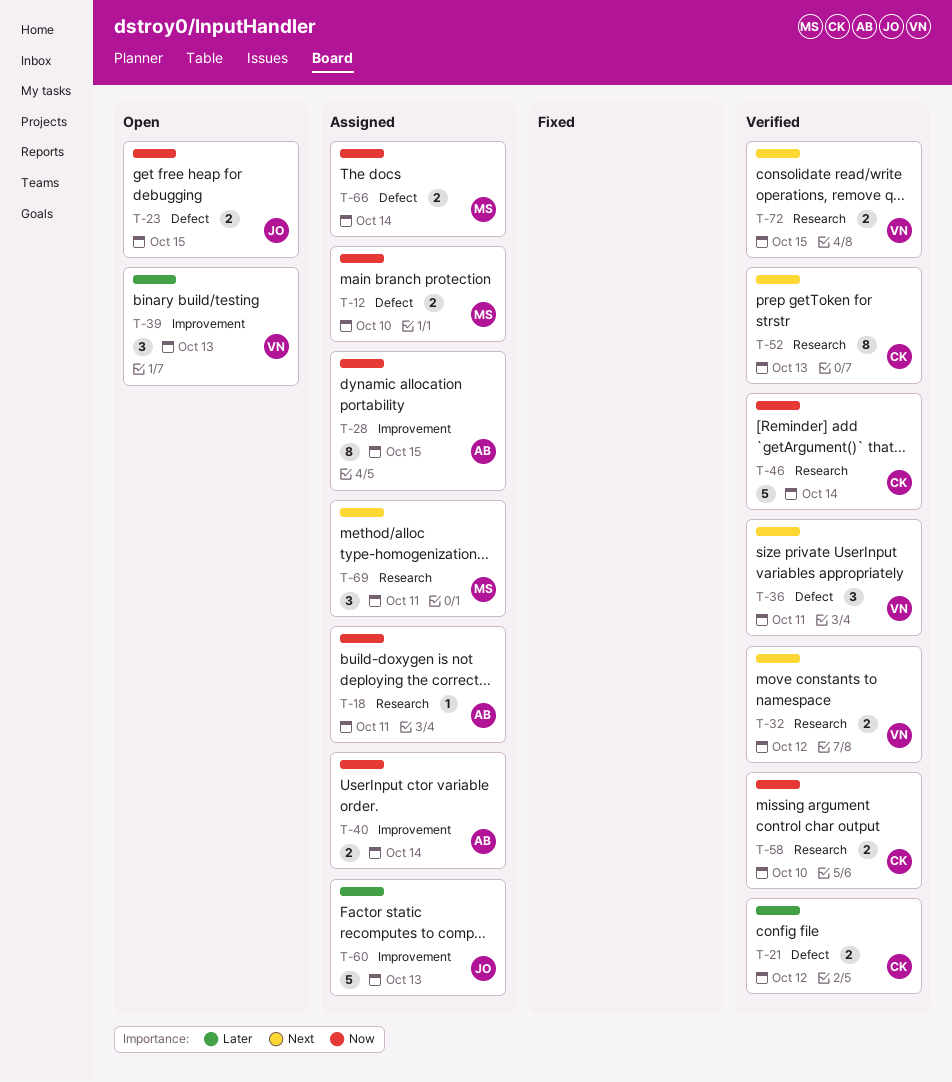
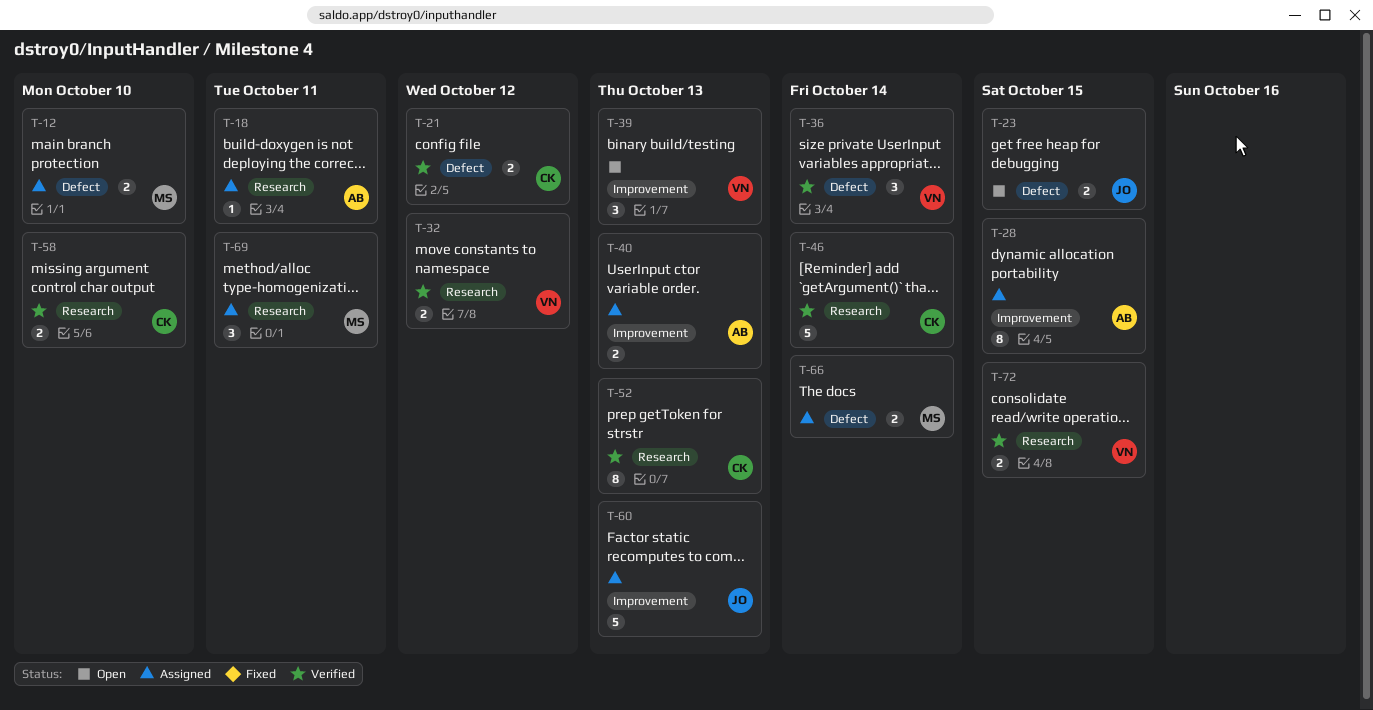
T-36, due: Oct 11 -> Oct 14
T-40, due: Oct 14 -> Oct 13

